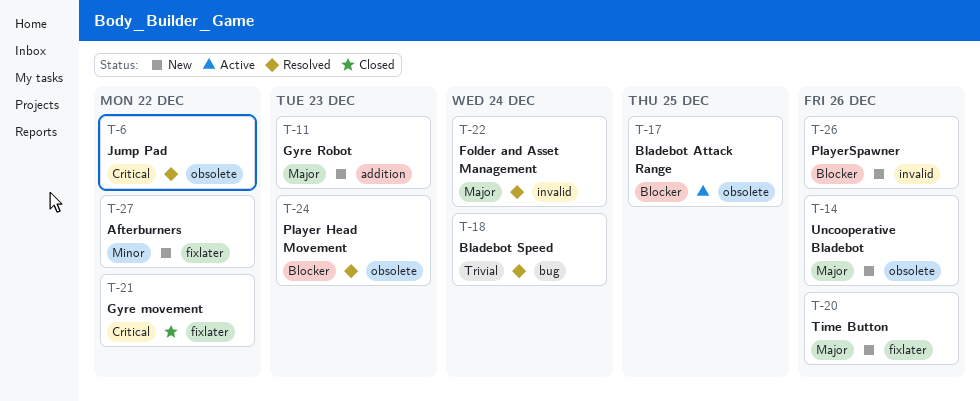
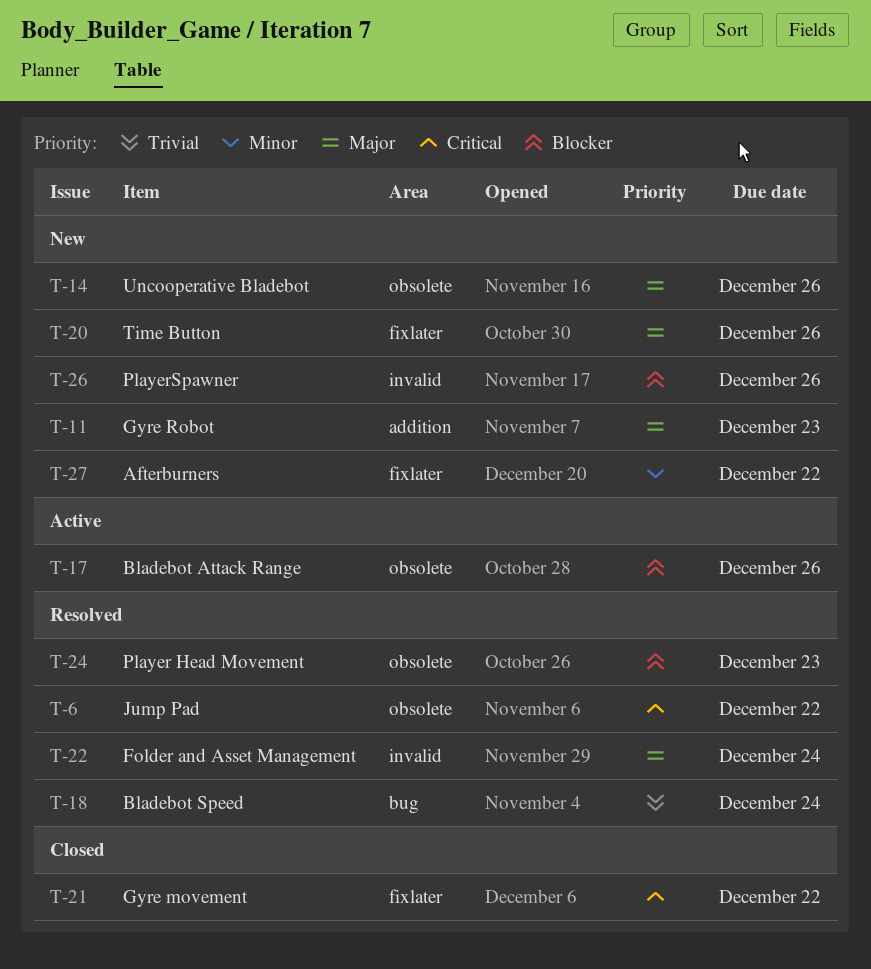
T-17, due: Dec 25 -> Dec 26

